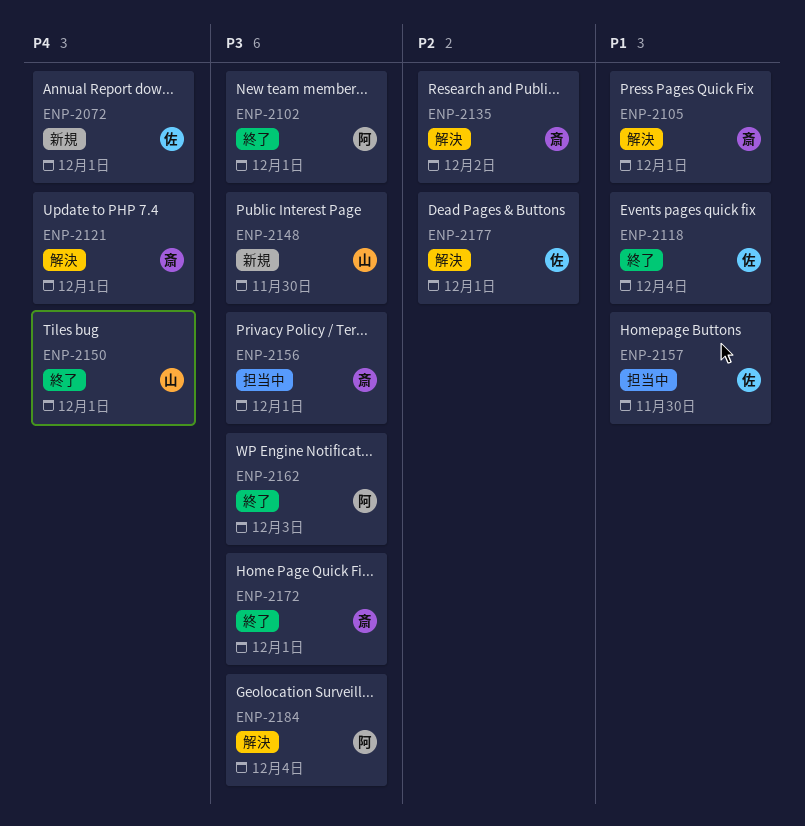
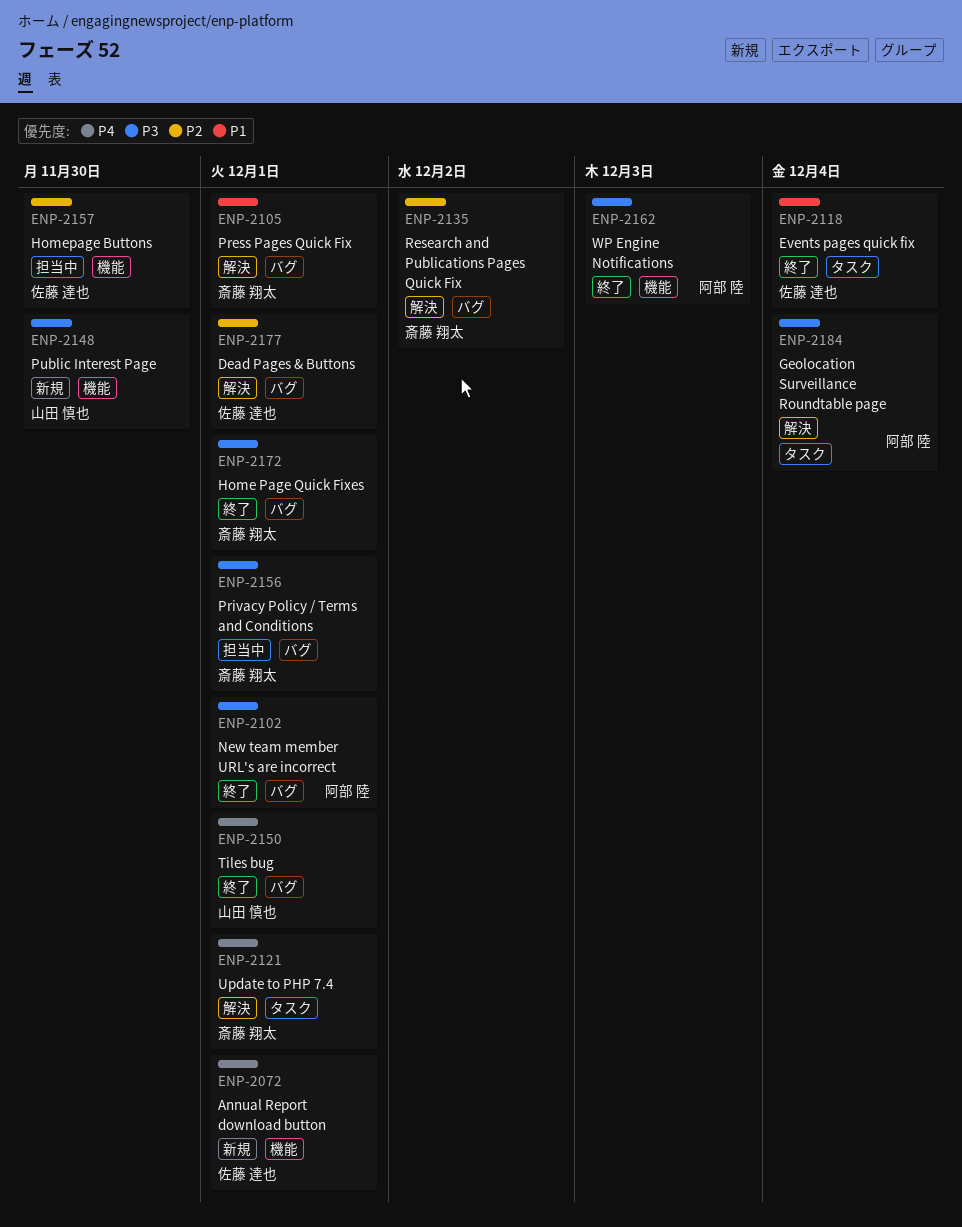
ENP-2157, priority: P1 -> P2

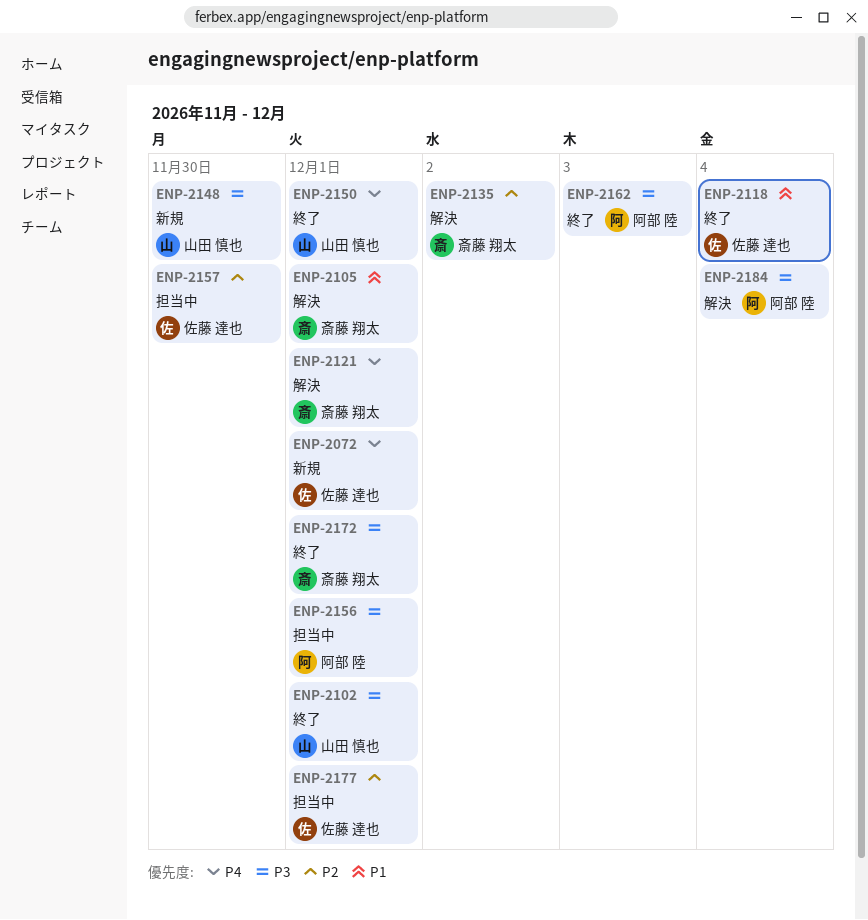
ENP-2102, owner: 阿部 陸 -> 山田 慎也
ENP-2156, owner: 斎藤 翔太 -> 阿部 陸
ENP-2177, status: 解決 -> 担当中

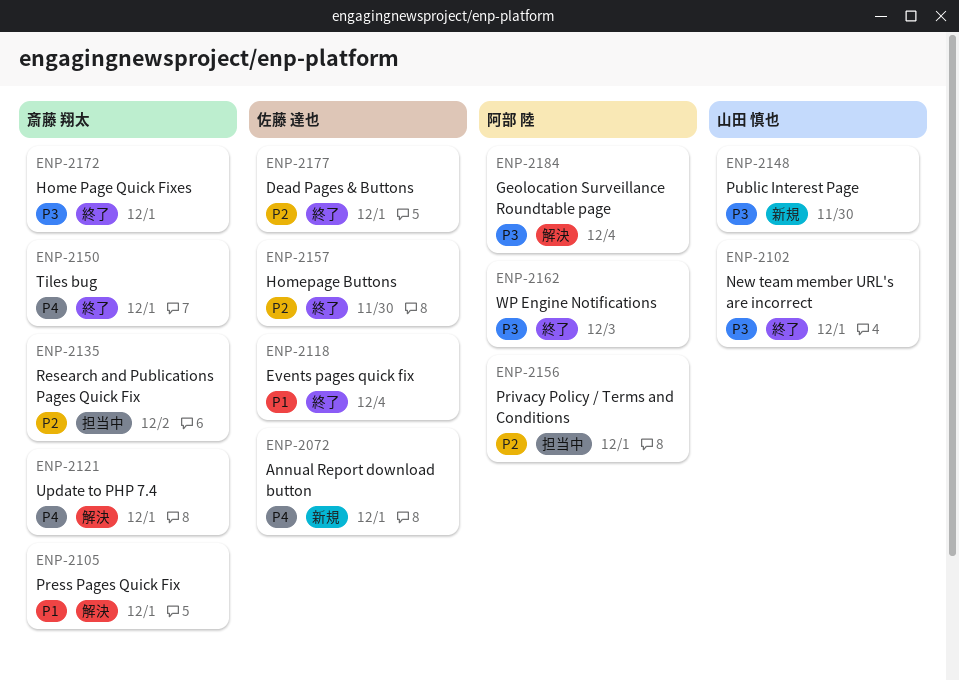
ENP-2135, status: 解決 -> 担当中
ENP-2150, owner: 山田 慎也 -> 斎藤 翔太
ENP-2156, priority: P3 -> P2
ENP-2157, status: 担当中 -> 終了
ENP-2177, status: 担当中 -> 終了

